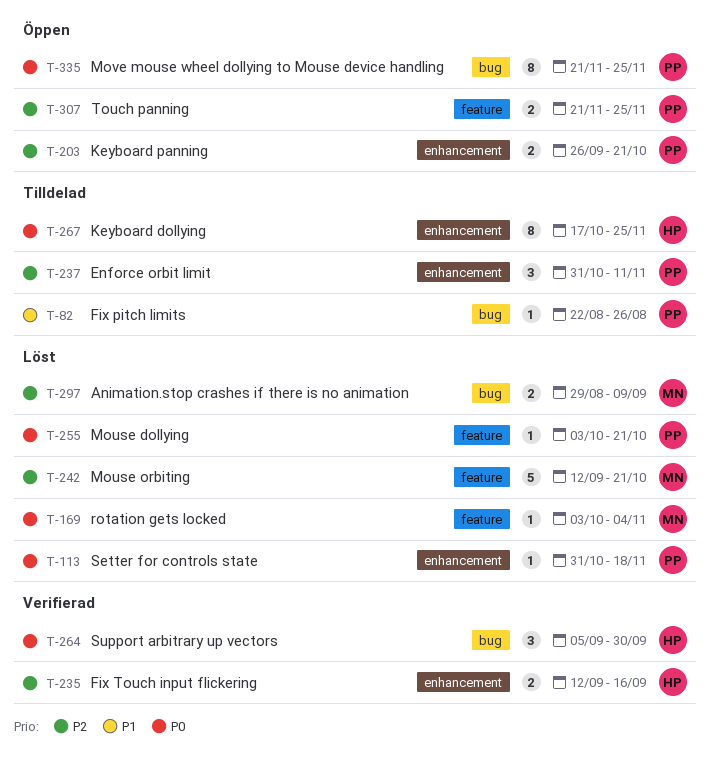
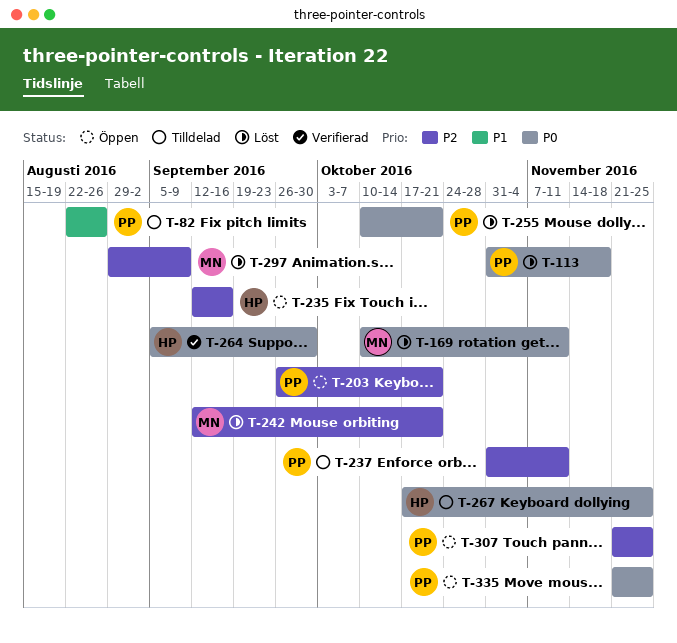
T-169, start: Oct 3 -> Oct 10
T-169, due: Nov 4 -> Nov 11
T-235, status: Verifierad -> Öppen
T-255, start: Oct 3 -> Oct 10

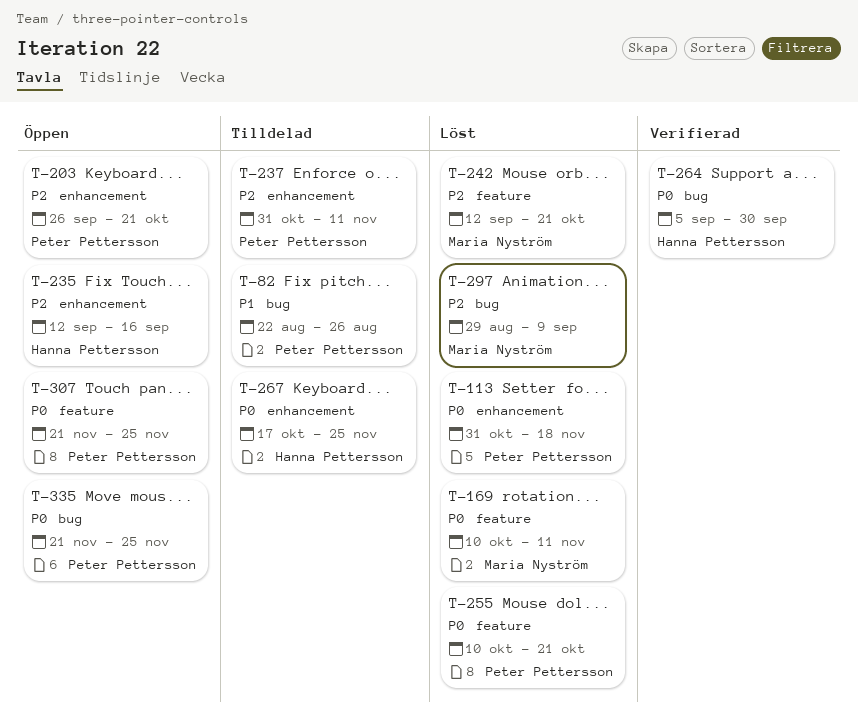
T-307, priority: P2 -> P0

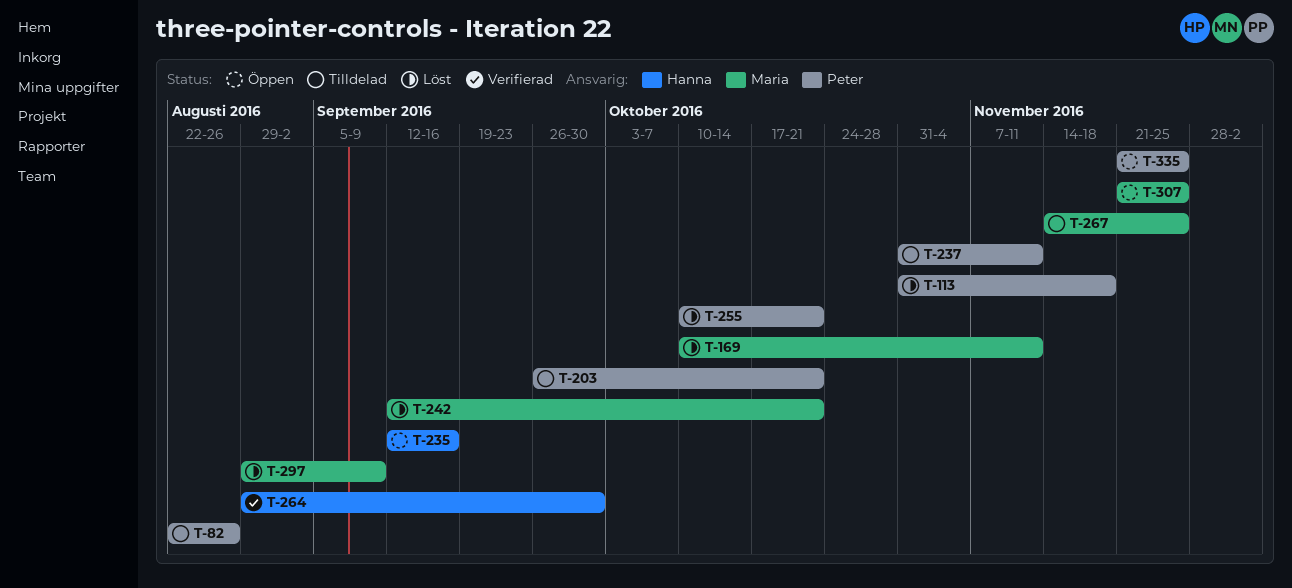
T-203, status: Öppen -> Tilldelad
T-264, start: Sep 5 -> Aug 29
T-267, owner: Hanna Pettersson -> Maria Nyström
T-267, start: Oct 17 -> Nov 14
T-307, owner: Peter Pettersson -> Maria Nyström

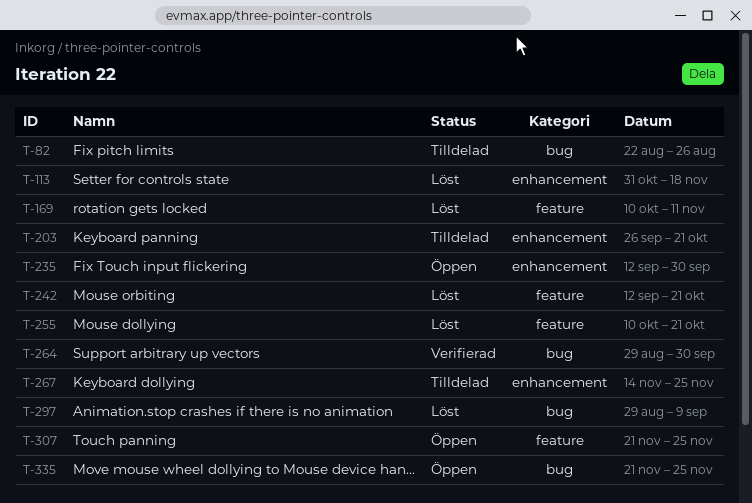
T-235, due: Sep 16 -> Sep 30
T-237: present -> none

